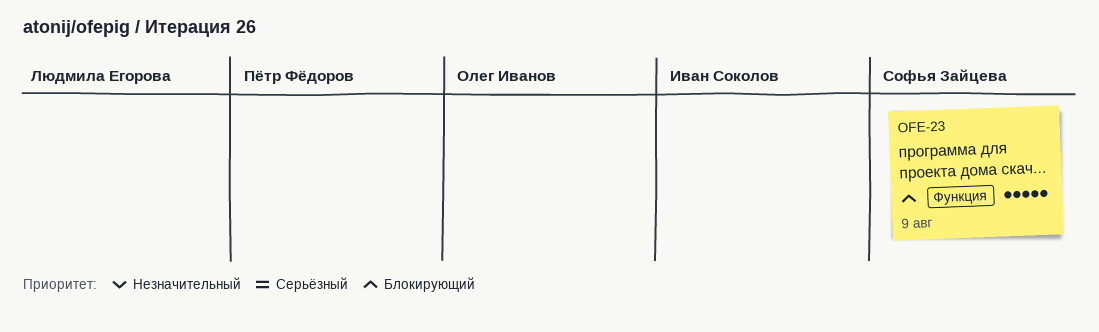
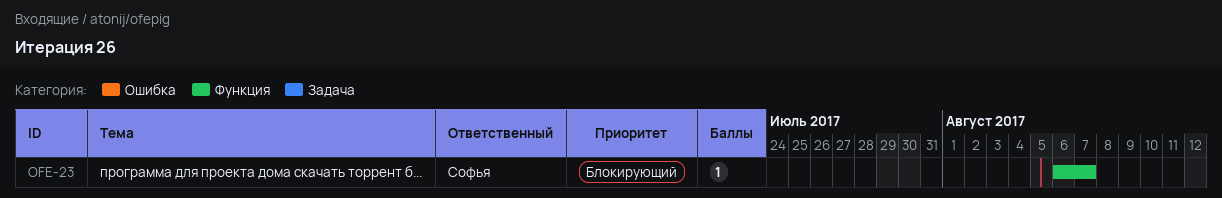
OFE-23, estimate: 5 -> 1
OFE-23, due: Aug 9 -> Aug 7

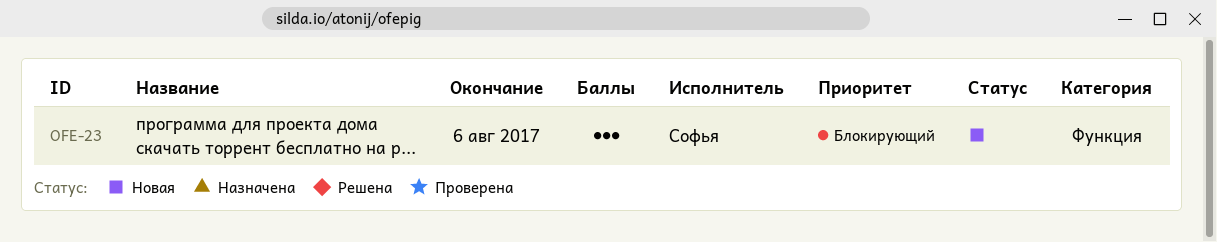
OFE-23, estimate: 1 -> 3
OFE-23, due: Aug 7 -> Aug 6

